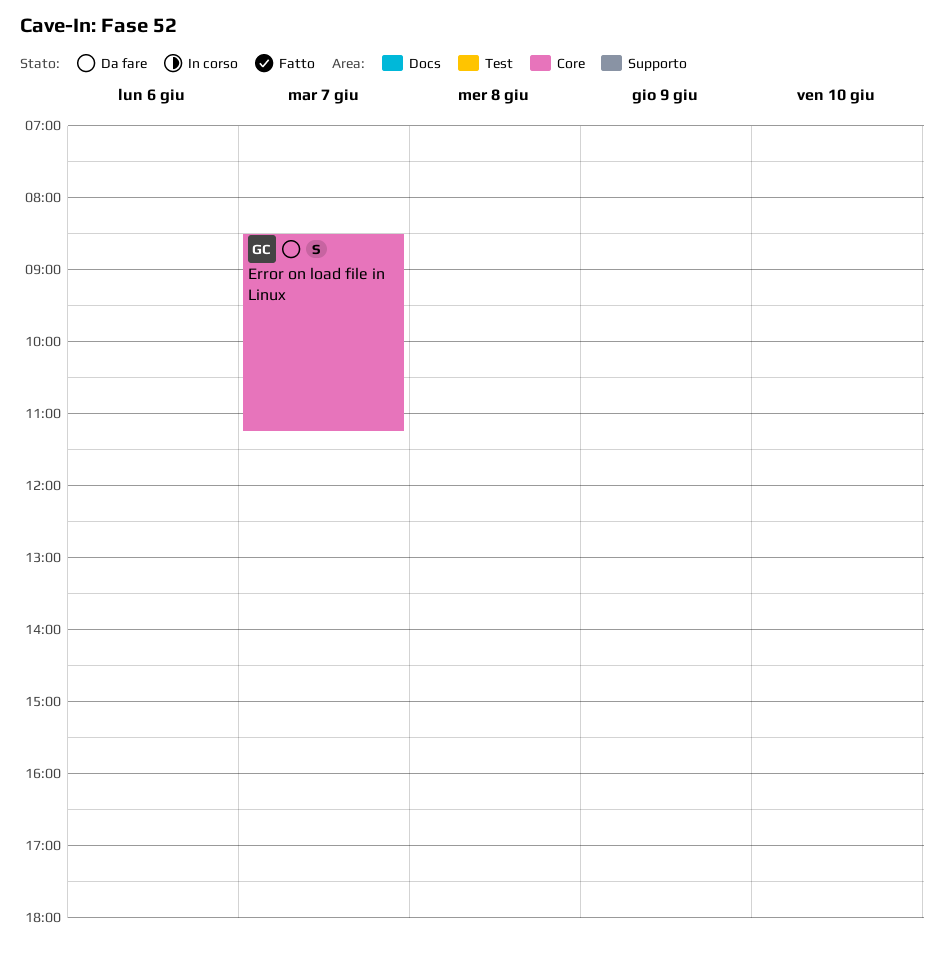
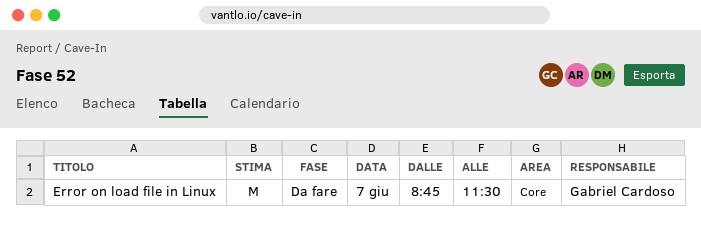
Error on load file in Linux, estimate: S -> M
Error on load file in Linux, begins: 08:30 -> 08:45
Error on load file in Linux, ends: 11:15 -> 11:30

